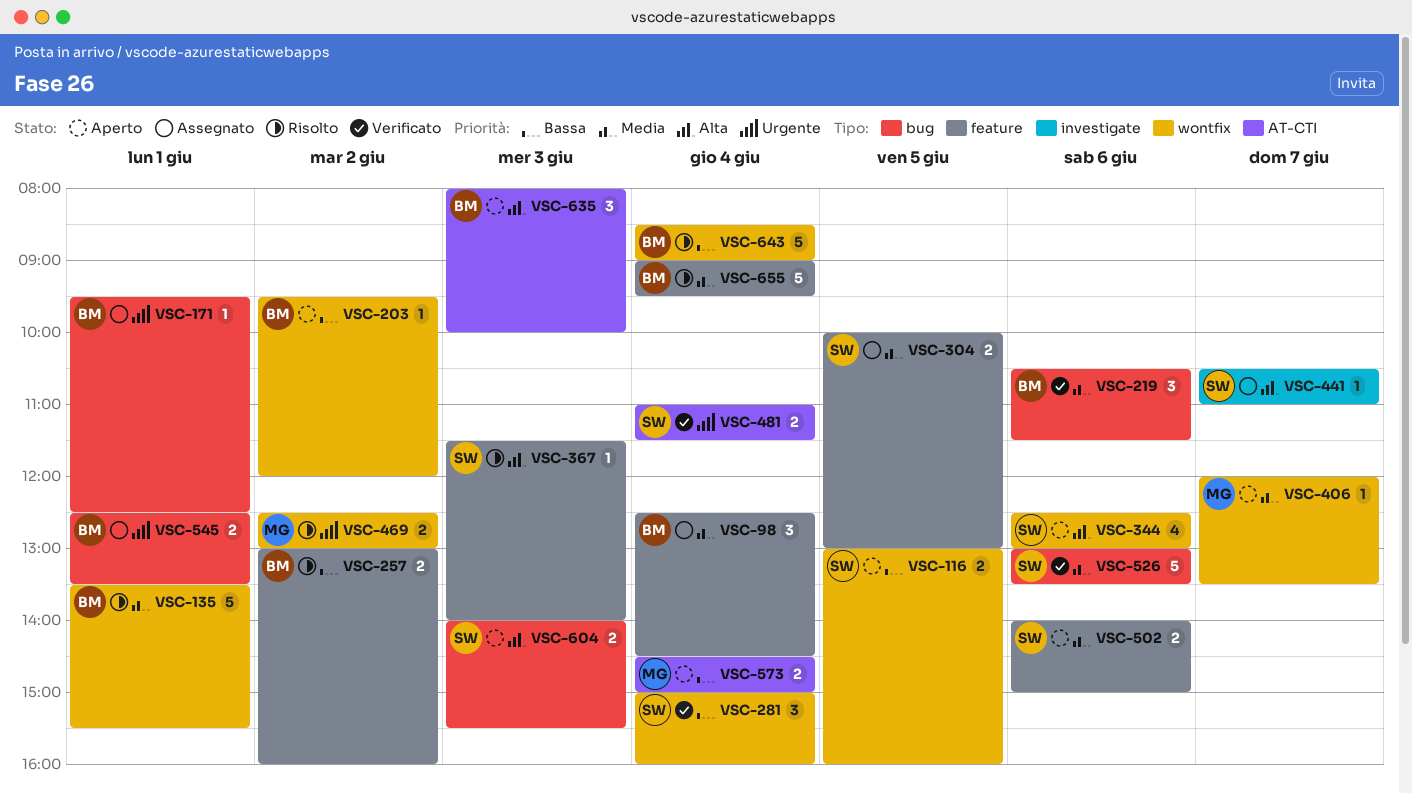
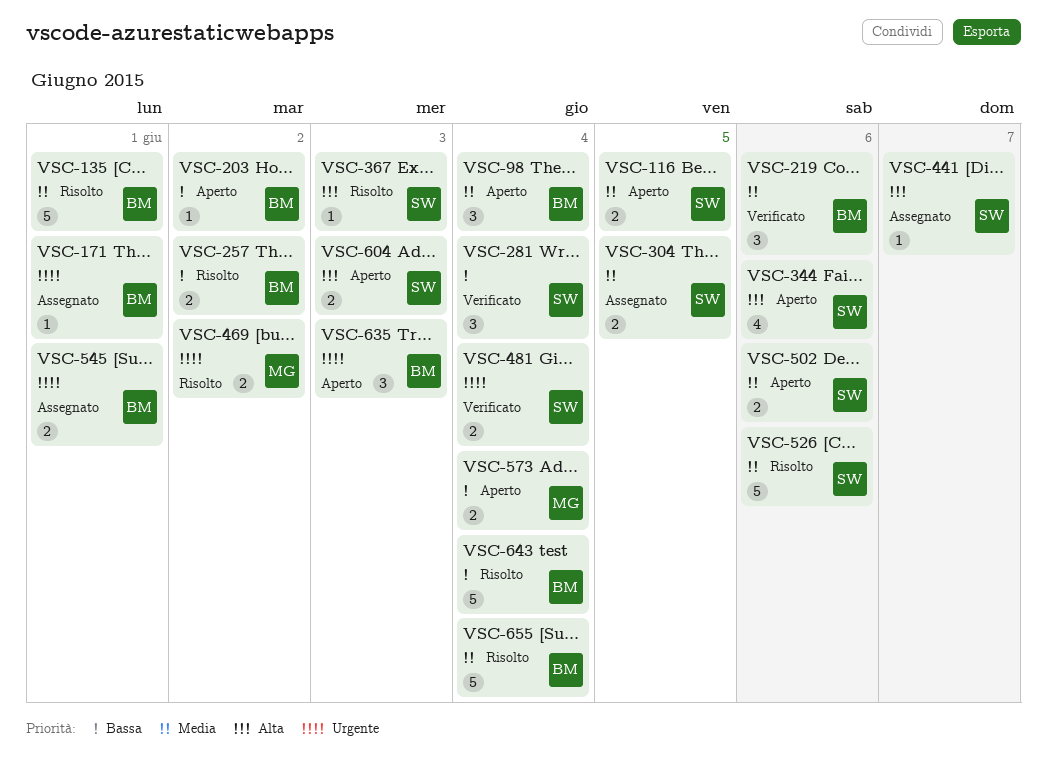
VSC-98, status: Assegnato -> Aperto
VSC-116, priority: Bassa -> Media
VSC-406: present -> none
VSC-526, status: Verificato -> Risolto
VSC-635, priority: Alta -> Urgente

